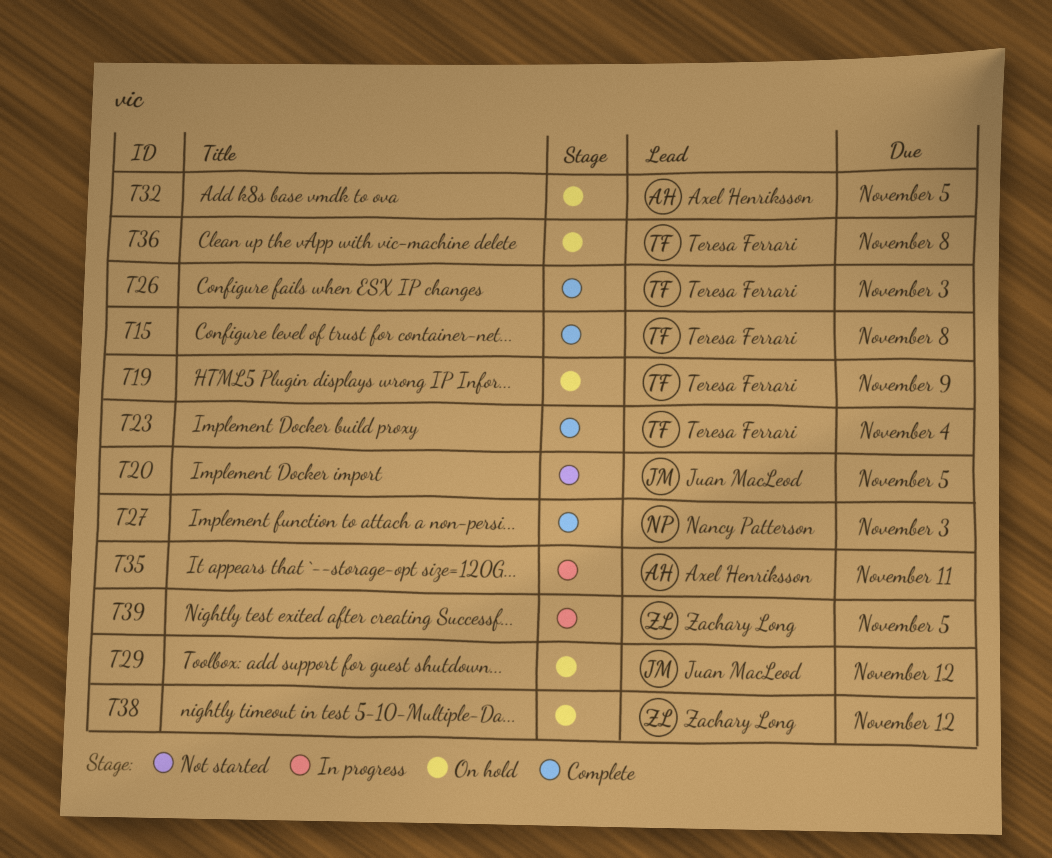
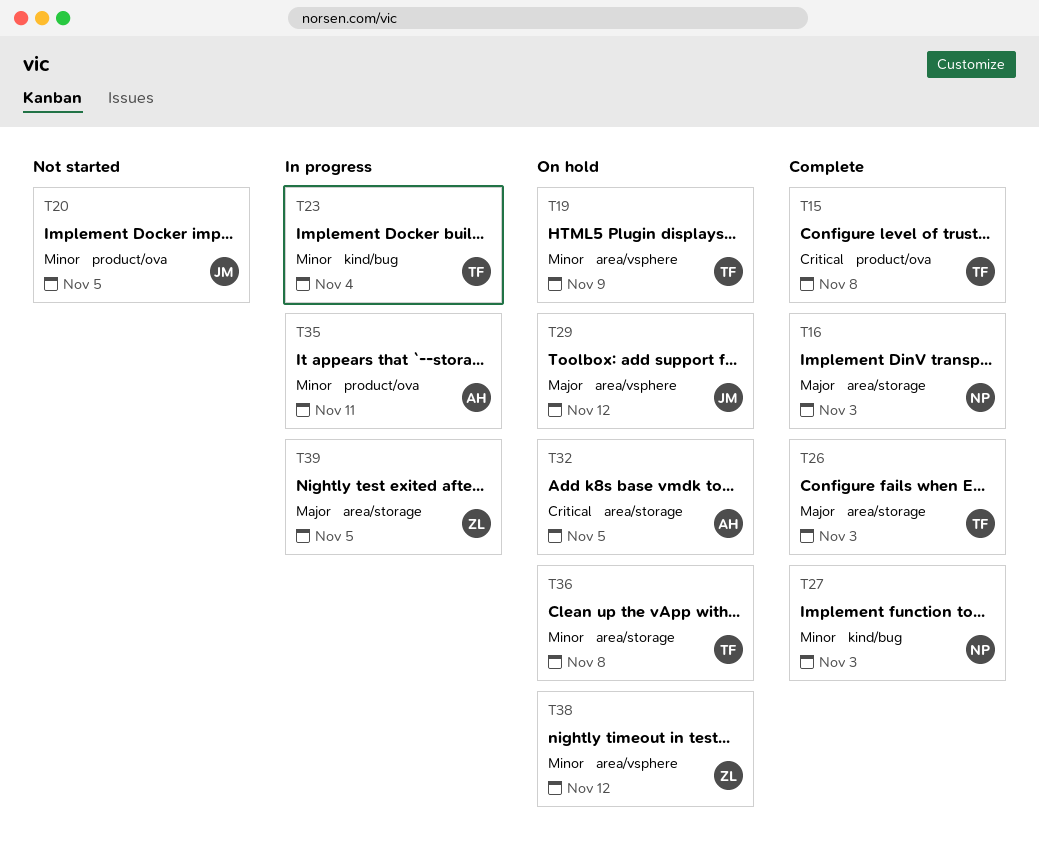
T16: none -> present
T23, status: Complete -> In progress

